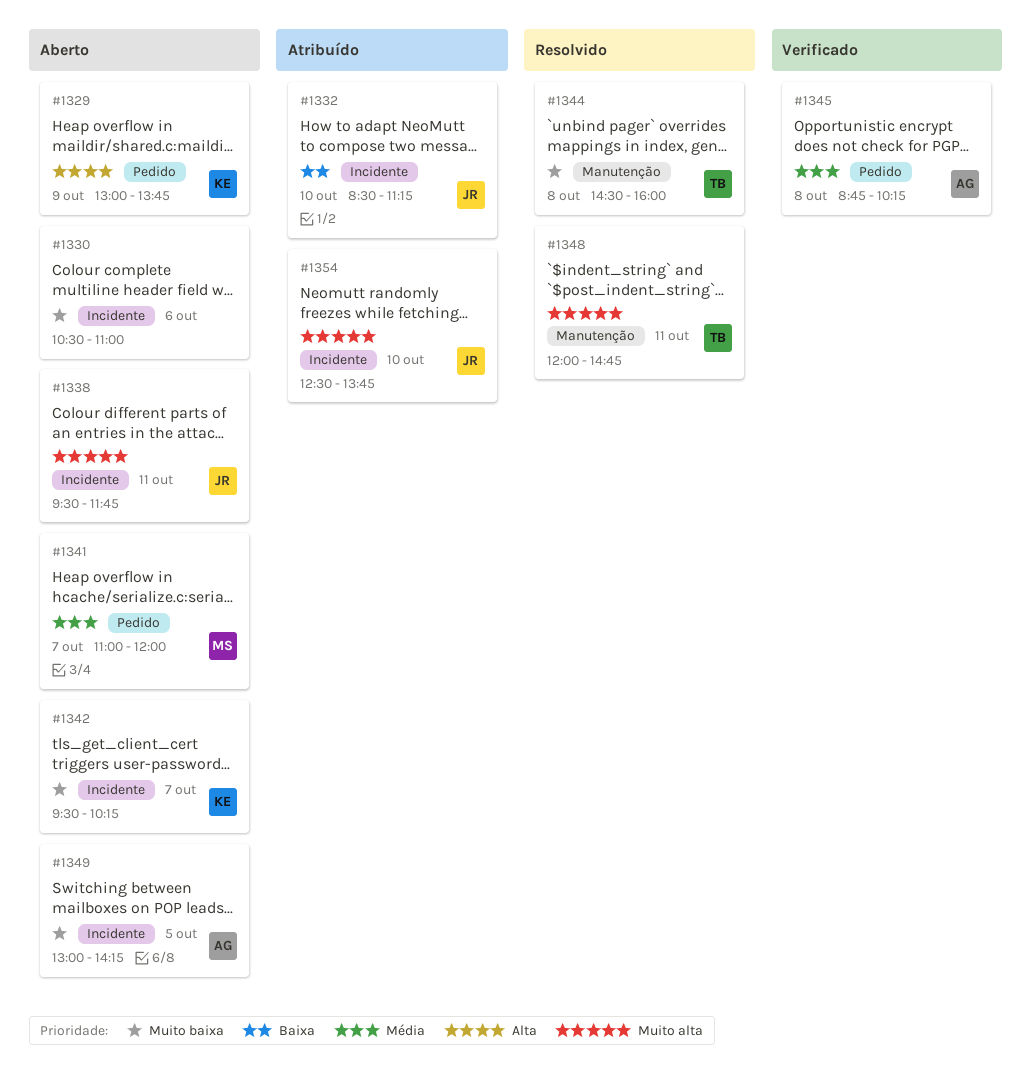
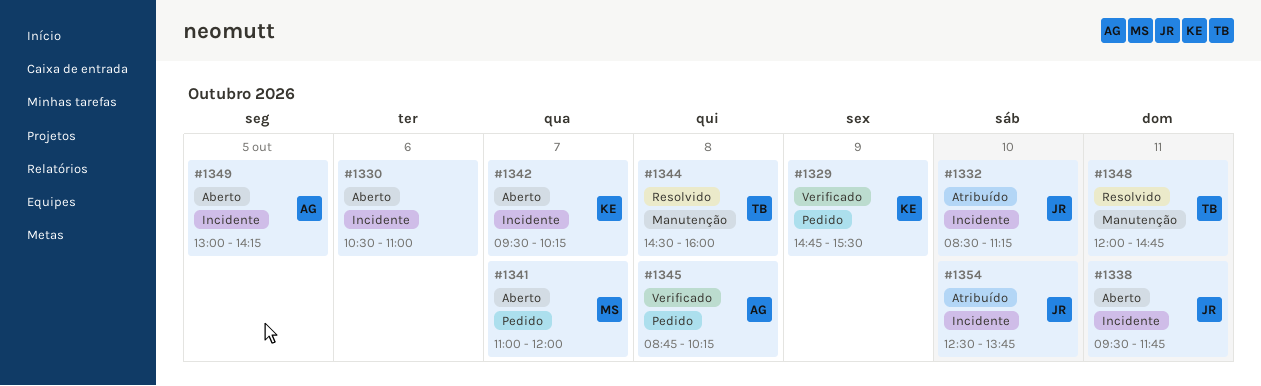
#1329, status: Aberto -> Verificado
#1329, begins: 13:00 -> 14:45
#1329, ends: 13:45 -> 15:30

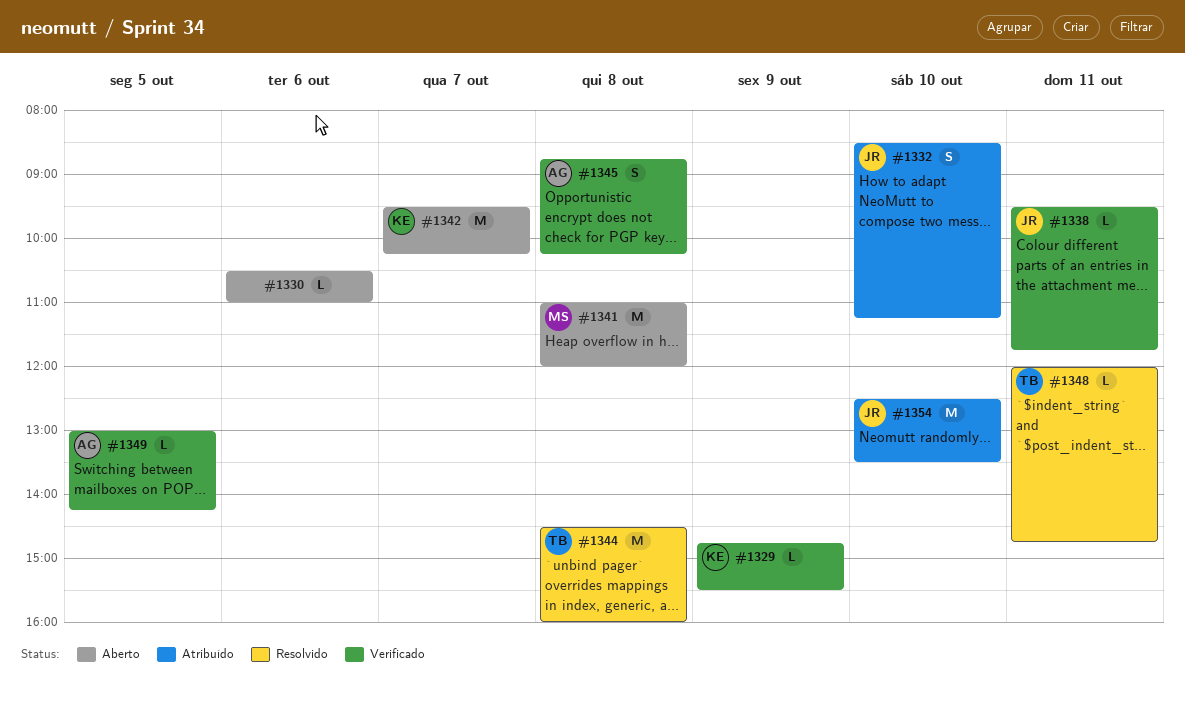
#1338, status: Aberto -> Verificado
#1341, day: Oct 7 -> Oct 8
#1349, status: Aberto -> Verificado
#1354, ends: 13:45 -> 13:30

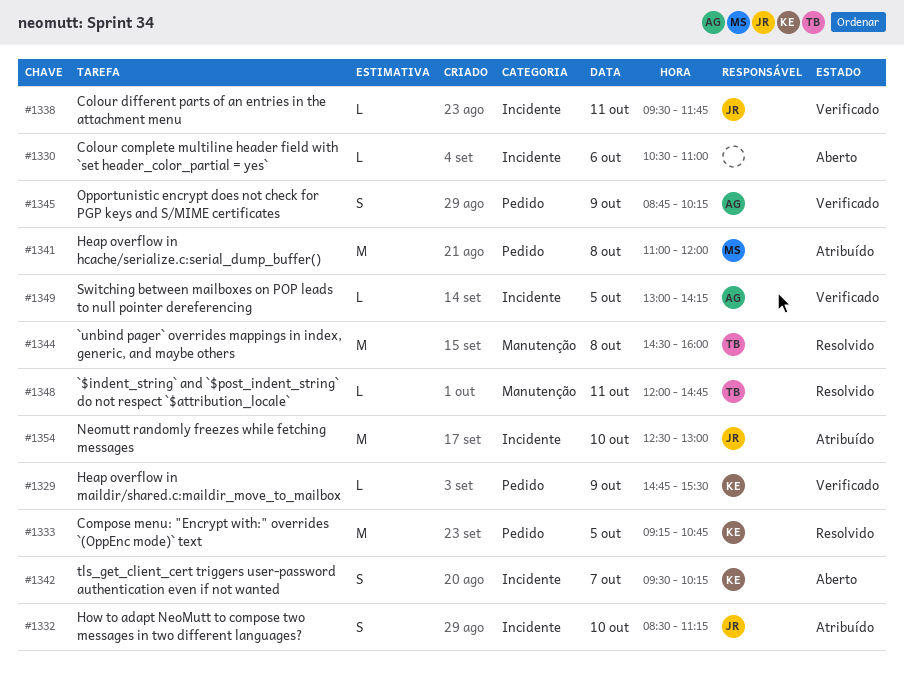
#1333: none -> present
#1341, status: Aberto -> Atribuído
#1342, estimate: M -> S
#1345, day: Oct 8 -> Oct 9
#1354, ends: 13:30 -> 13:00

